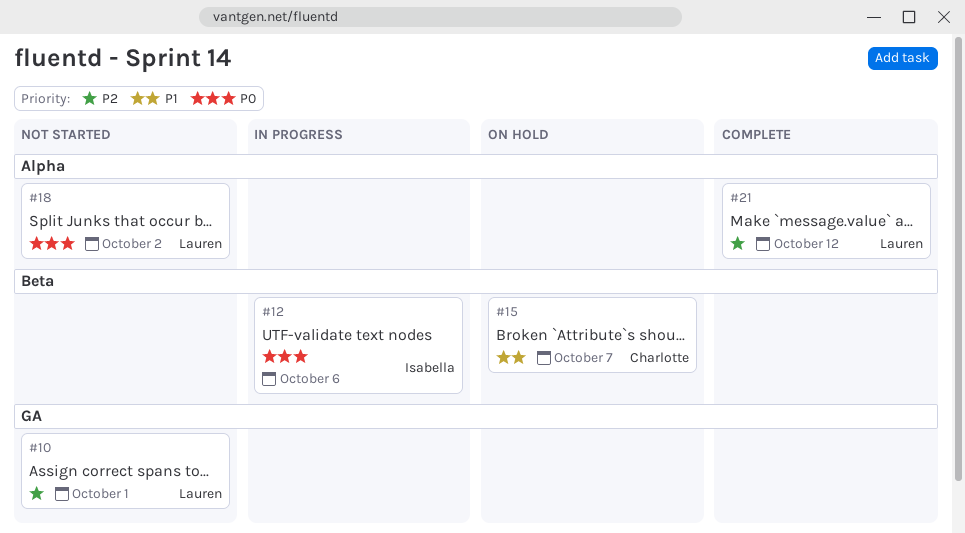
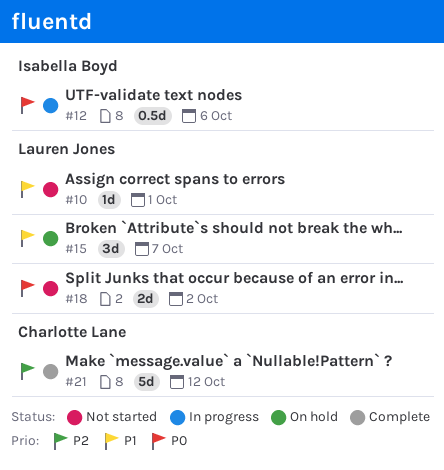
#10, priority: P2 -> P1
#15, owner: Charlotte Lane -> Lauren Jones
#21, owner: Lauren Jones -> Charlotte Lane

